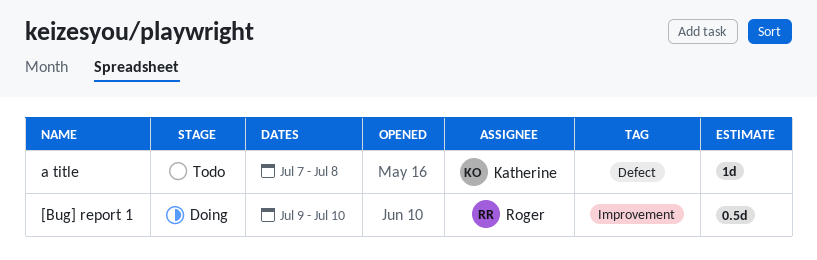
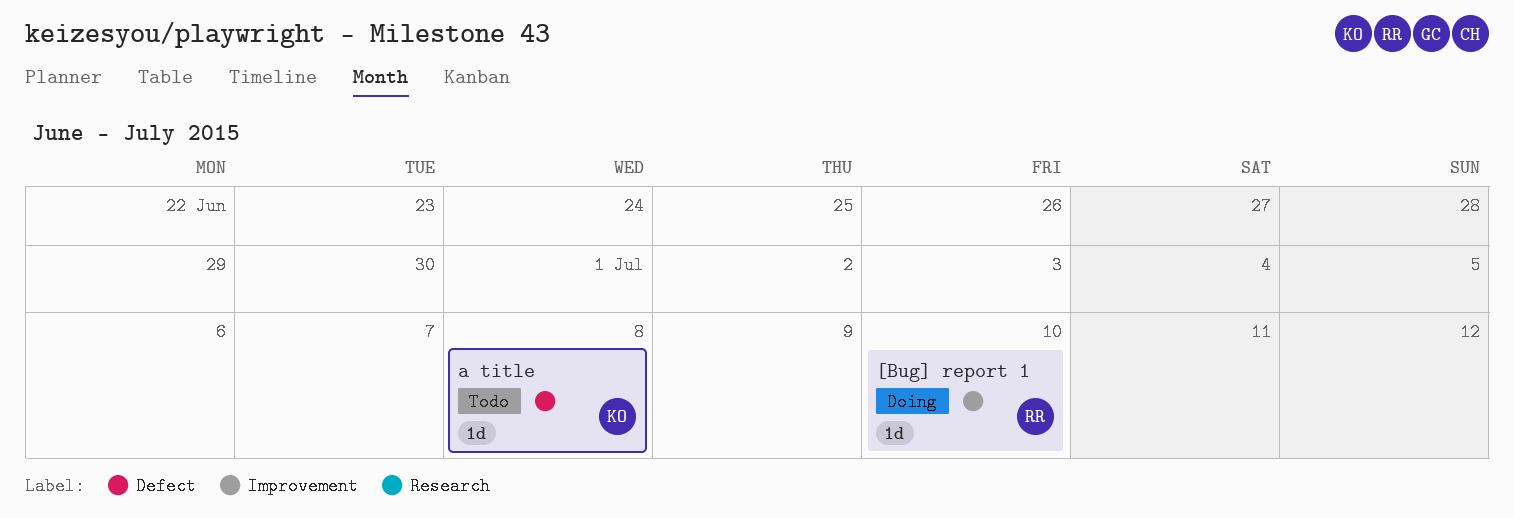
[Bug] report 1, estimate: 0.5d -> 1d

